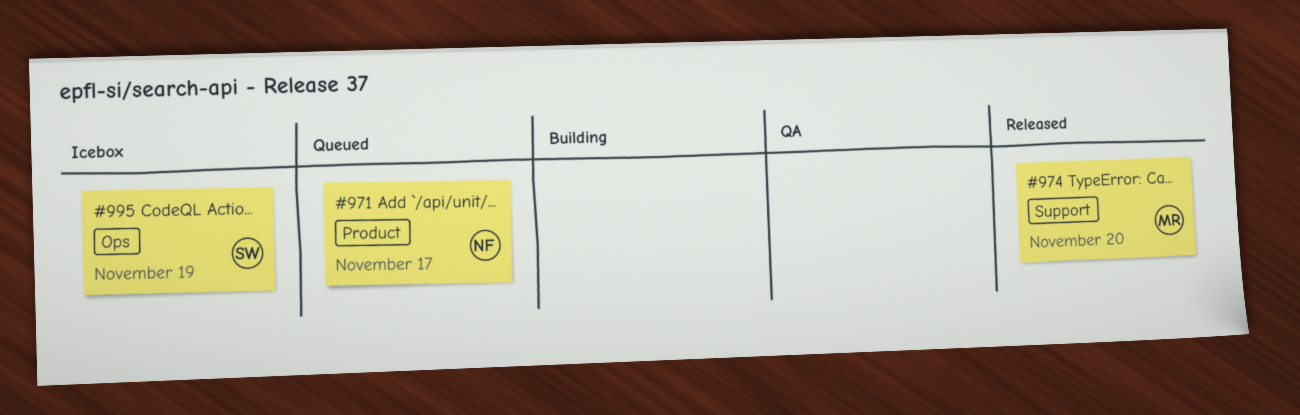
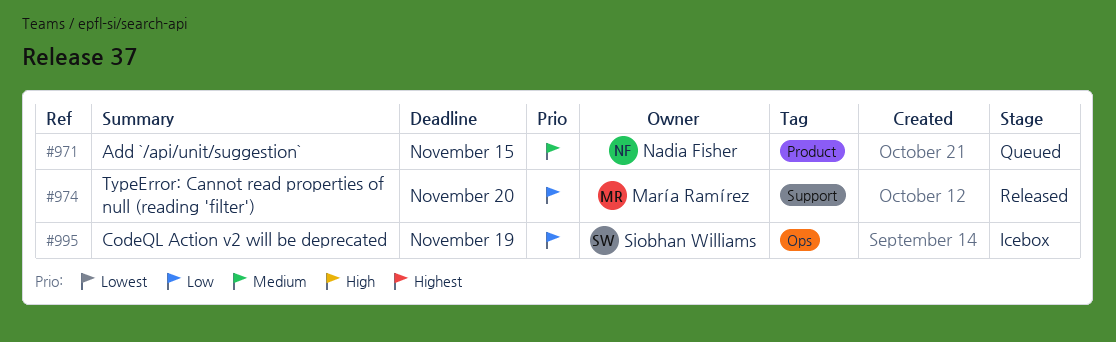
#971, due: Nov 17 -> Nov 15

